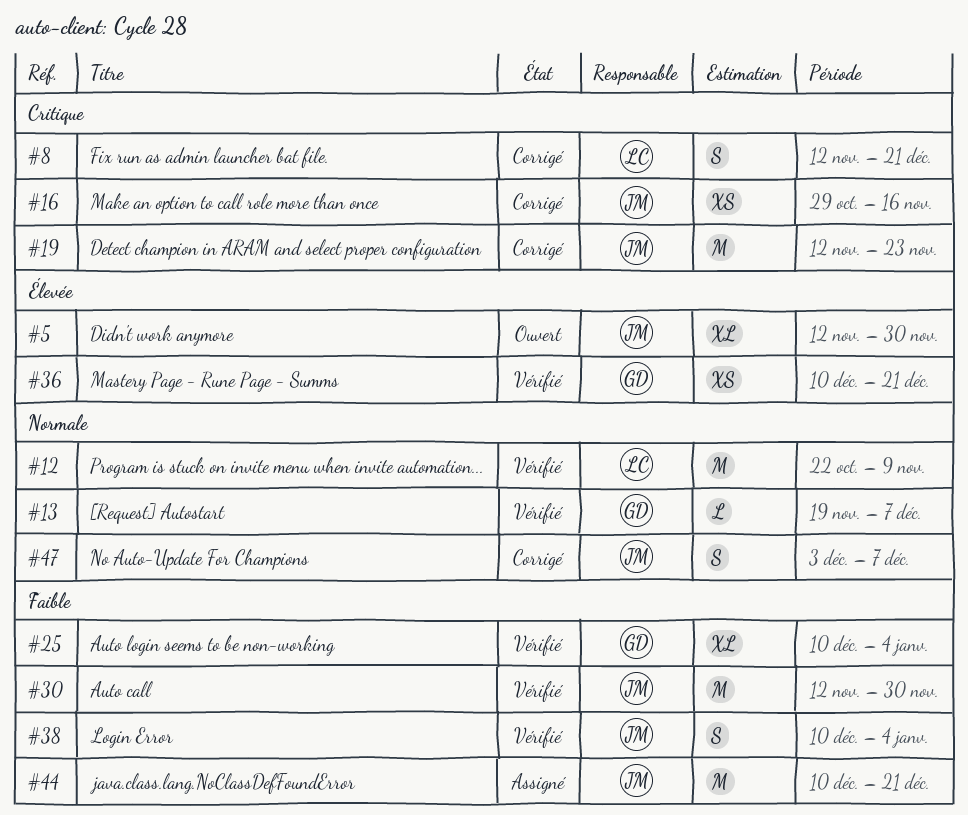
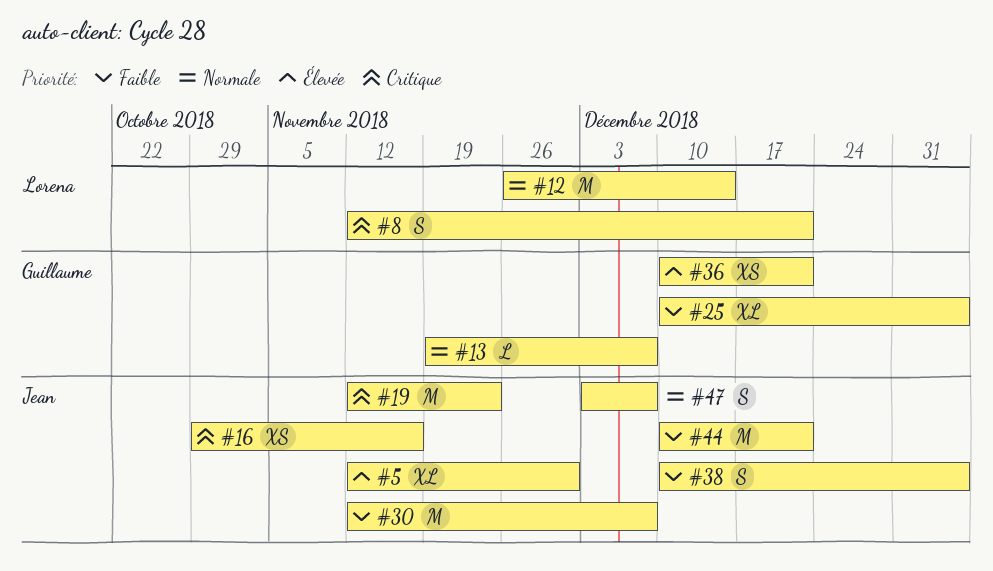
#12, start: Oct 22 -> Nov 26
#12, due: Nov 9 -> Dec 14
#30, due: Nov 30 -> Dec 7

